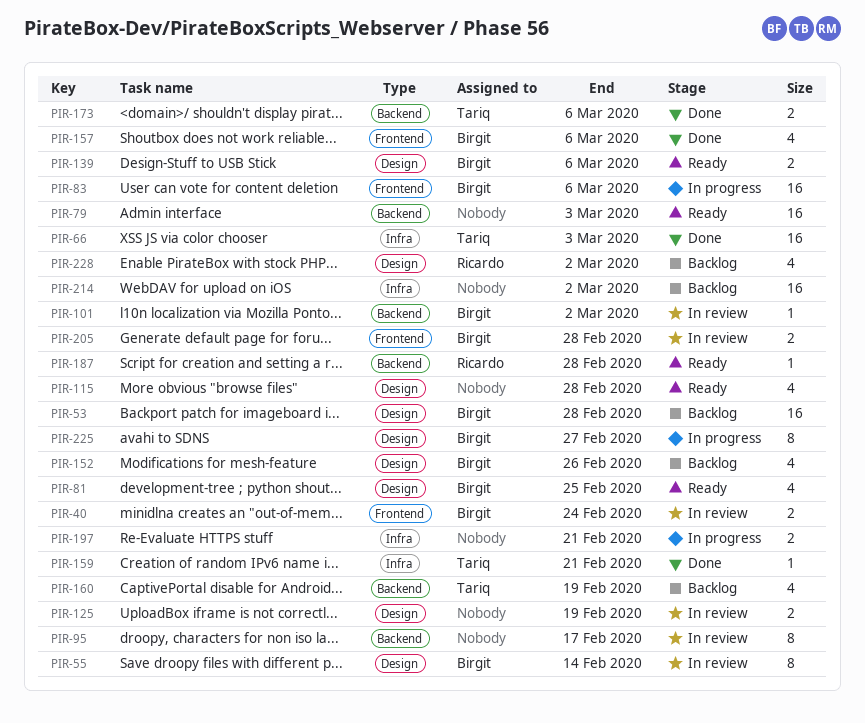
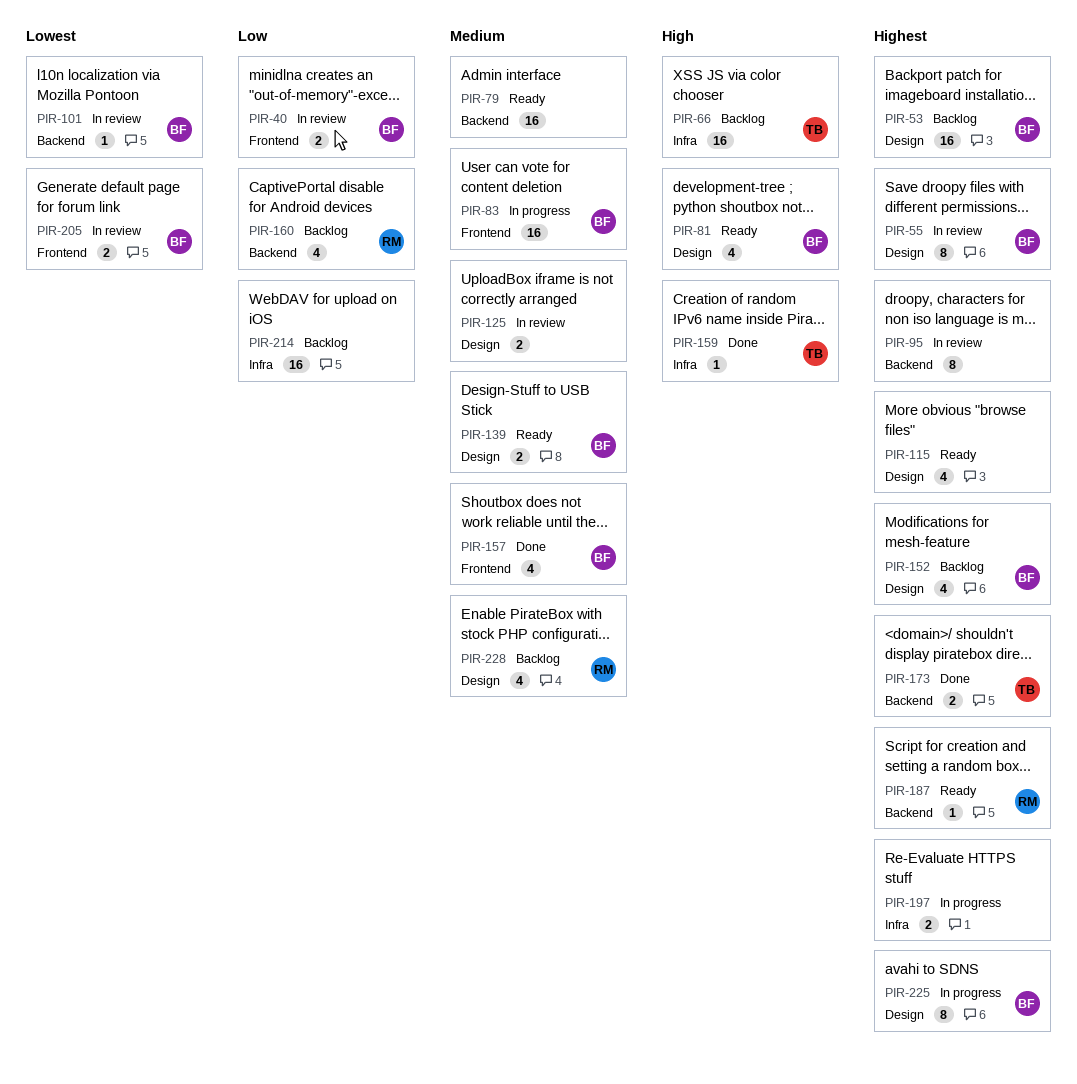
PIR-66, status: Done -> Backlog
PIR-160, owner: Tariq -> Ricardo

